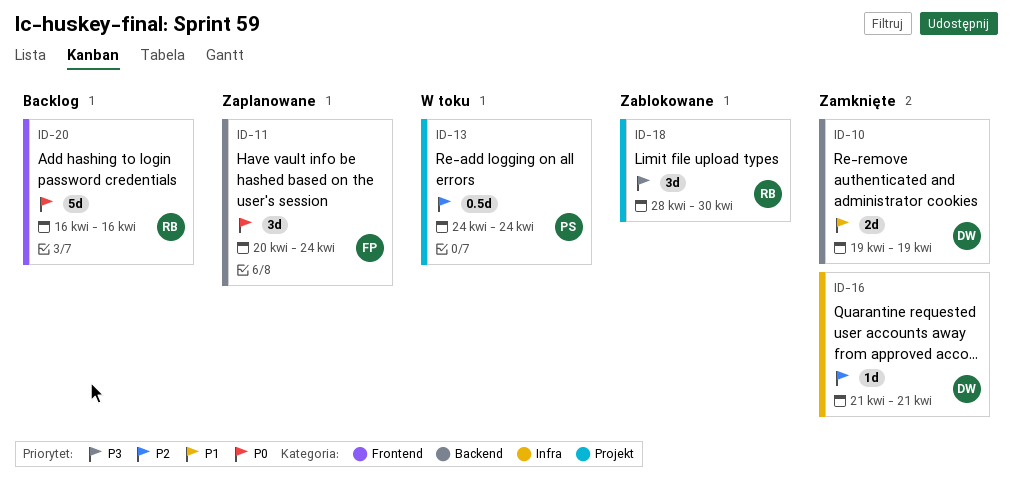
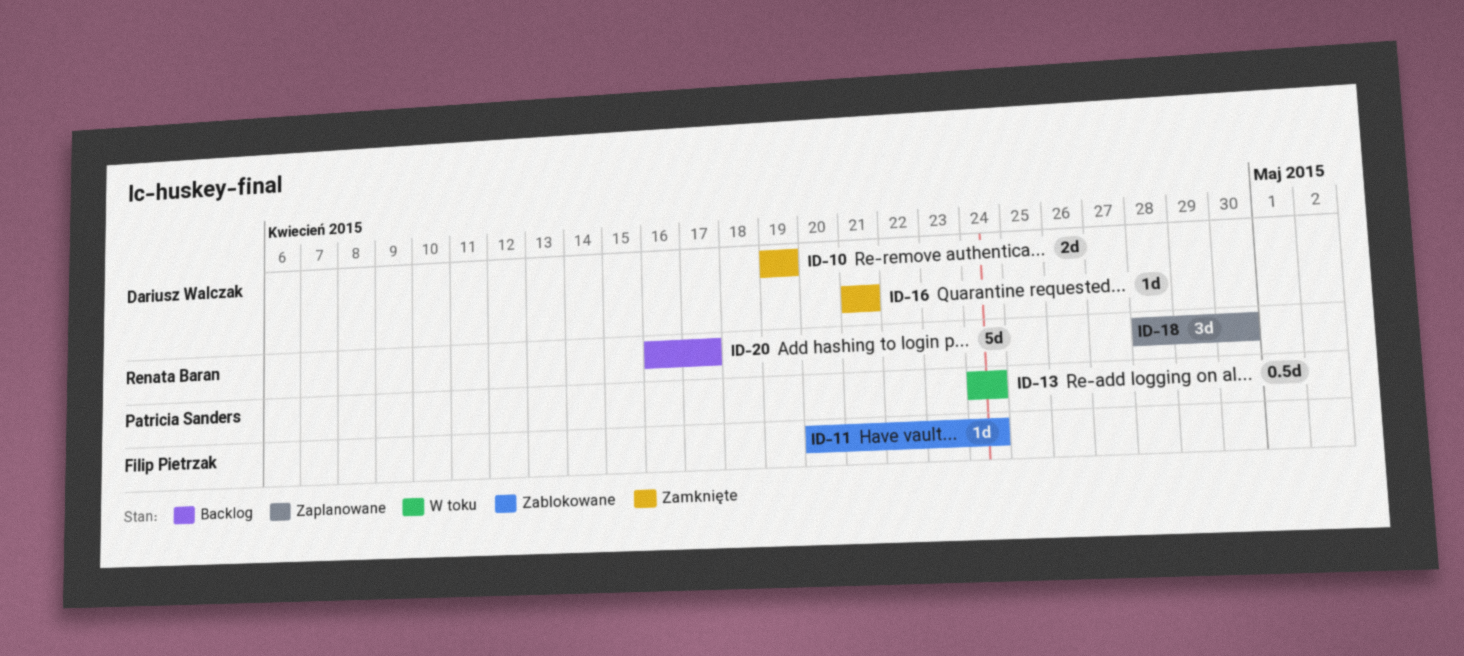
ID-11, status: Zaplanowane -> Zablokowane
ID-11, estimate: 3d -> 1d
ID-18, status: Zablokowane -> Zaplanowane
ID-20, due: Apr 16 -> Apr 17

